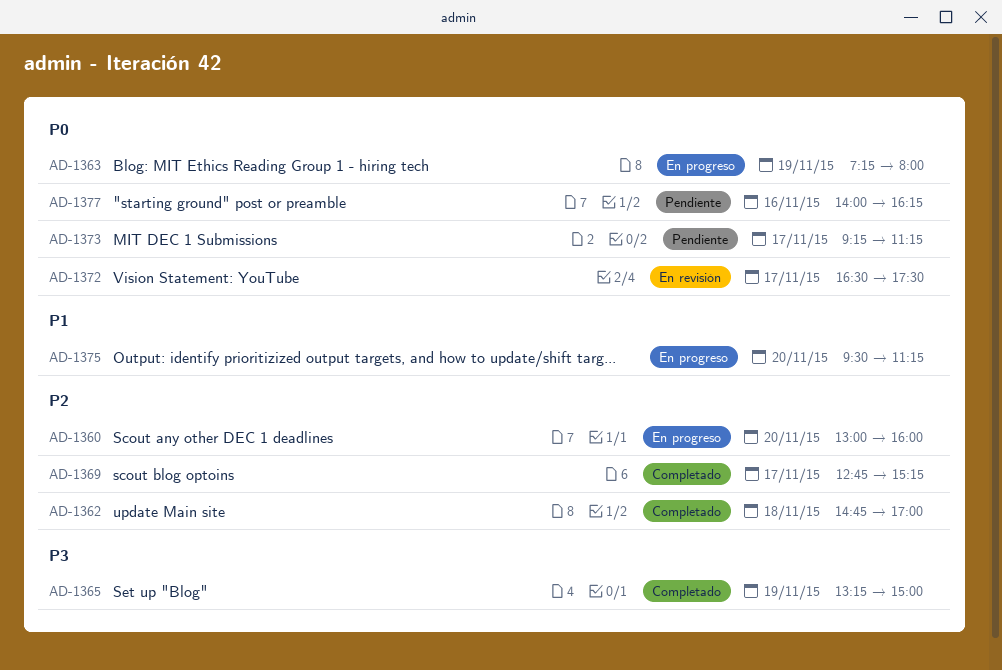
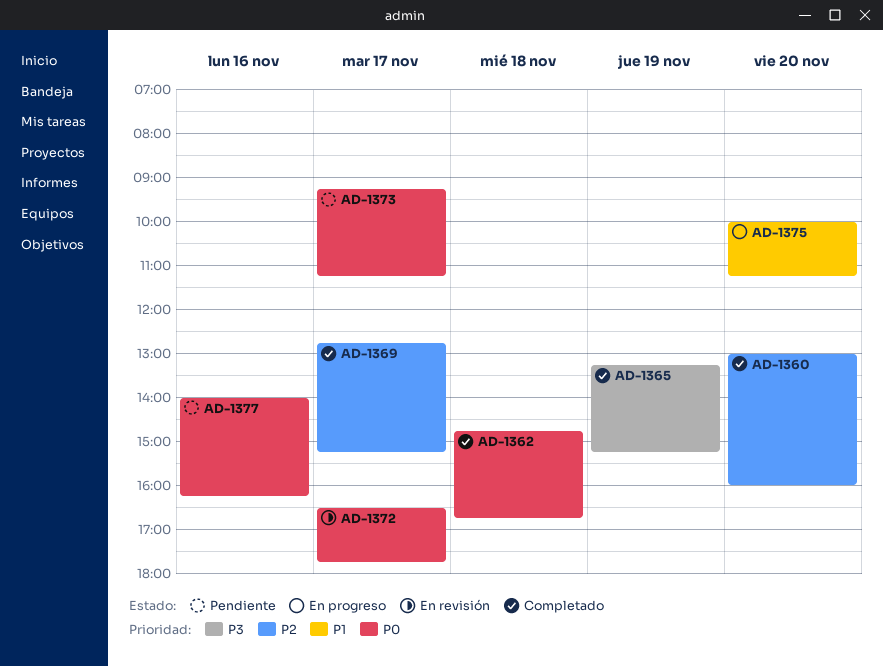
AD-1360, status: En progreso -> Completado
AD-1362, priority: P2 -> P0
AD-1362, ends: 17:00 -> 16:45
AD-1363: present -> none
AD-1365, ends: 15:00 -> 15:15
AD-1372, ends: 17:30 -> 17:45
AD-1375, begins: 09:30 -> 10:00

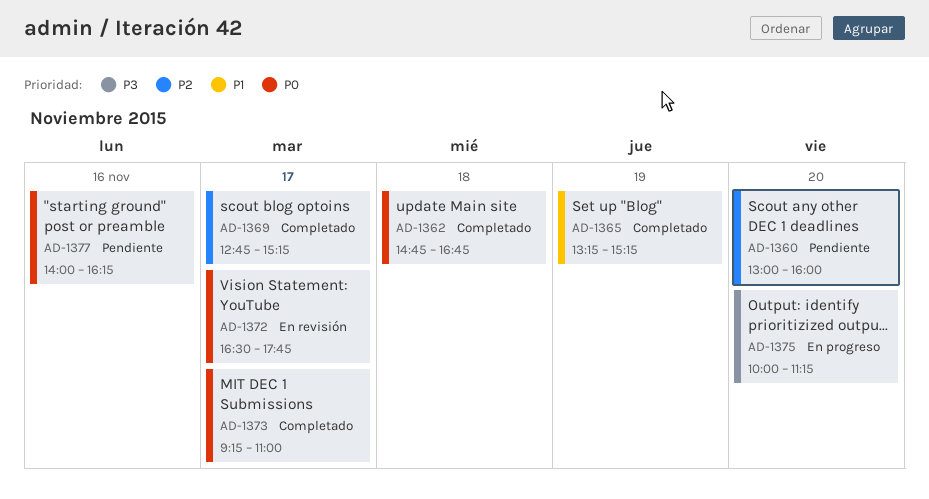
AD-1360, status: Completado -> Pendiente
AD-1365, priority: P3 -> P1
AD-1373, status: Pendiente -> Completado
AD-1373, ends: 11:15 -> 11:00
AD-1375, priority: P1 -> P3

